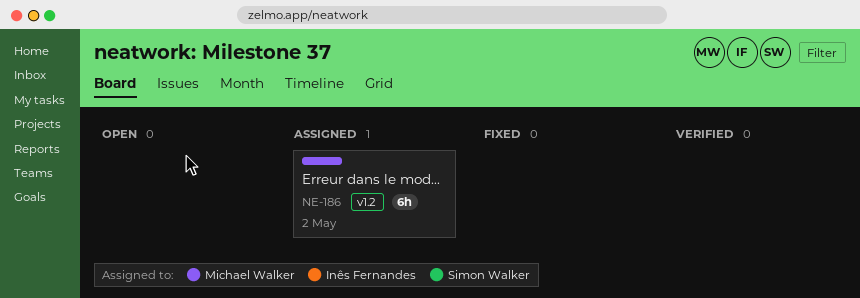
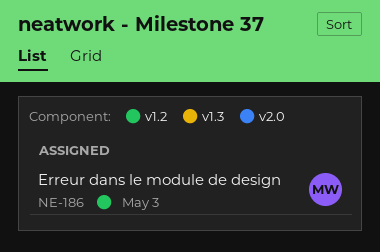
NE-186, due: May 2 -> May 3

